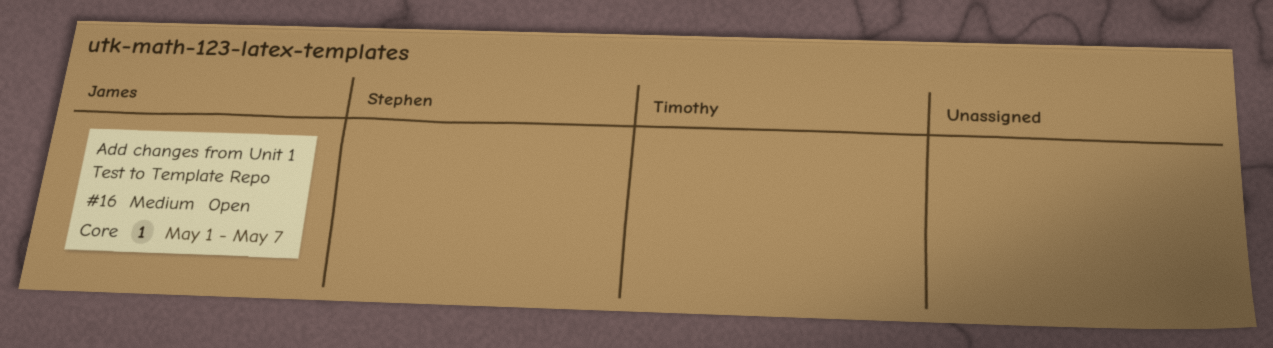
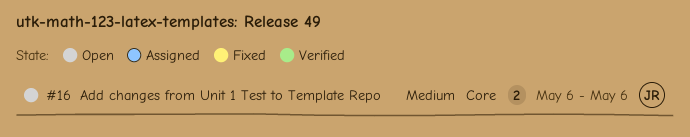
#16, estimate: 1 -> 2
#16, start: May 1 -> May 6
#16, due: May 7 -> May 6

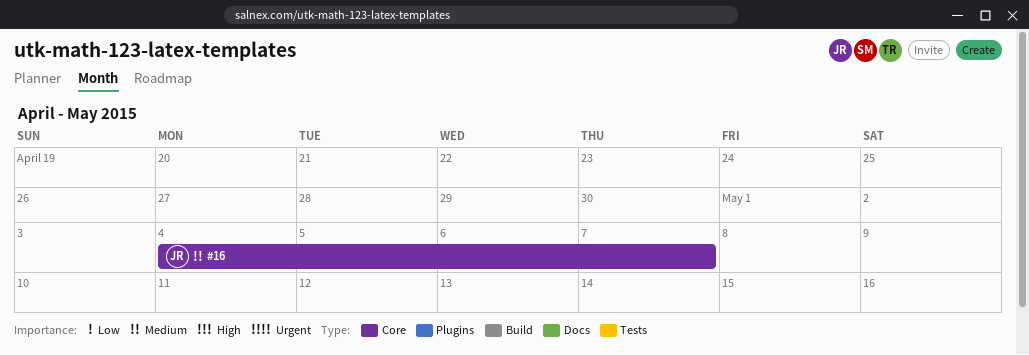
#16, start: May 6 -> May 4
#16, due: May 6 -> May 7

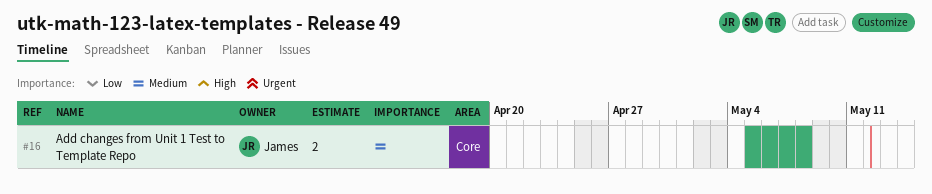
#16, start: May 4 -> May 5
#16, due: May 7 -> May 8

